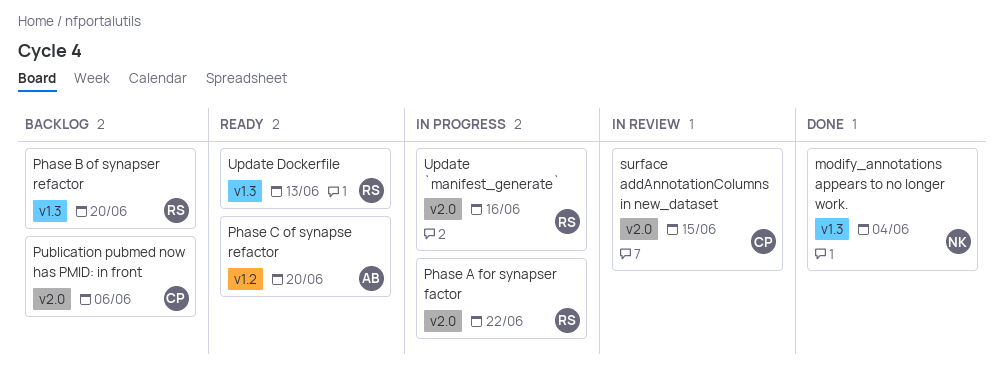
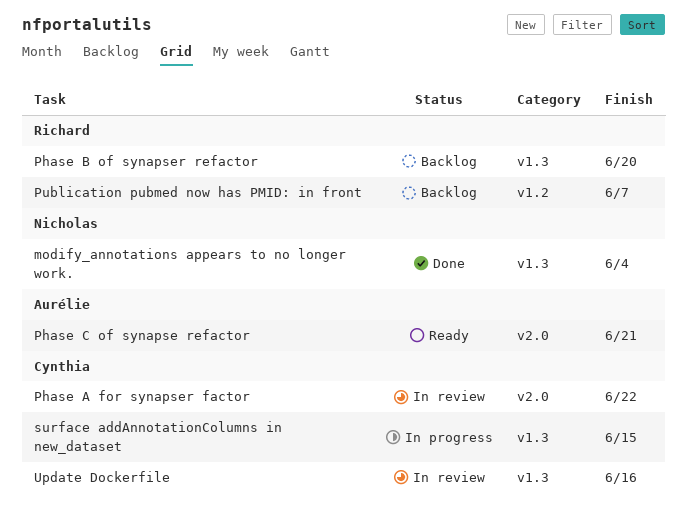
Phase A for synapser factor, status: In progress -> In review
Phase A for synapser factor, owner: Richard -> Cynthia
Phase C of synapse refactor, label: v1.2 -> v2.0
Phase C of synapse refactor, due: Jun 20 -> Jun 21
Publication pubmed now has PMID: in front, owner: Cynthia -> Richard
Publication pubmed now has PMID: in front, label: v2.0 -> v1.2
Publication pubmed now has PMID: in front, due: Jun 6 -> Jun 7
surface addAnnotationColumns in new_dataset, status: In review -> In progress
surface addAnnotationColumns in new_dataset, label: v2.0 -> v1.3
Update `manifest_generate`: present -> none
Update Dockerfile, status: Ready -> In review
Update Dockerfile, owner: Richard -> Cynthia
Update Dockerfile, due: Jun 13 -> Jun 16

